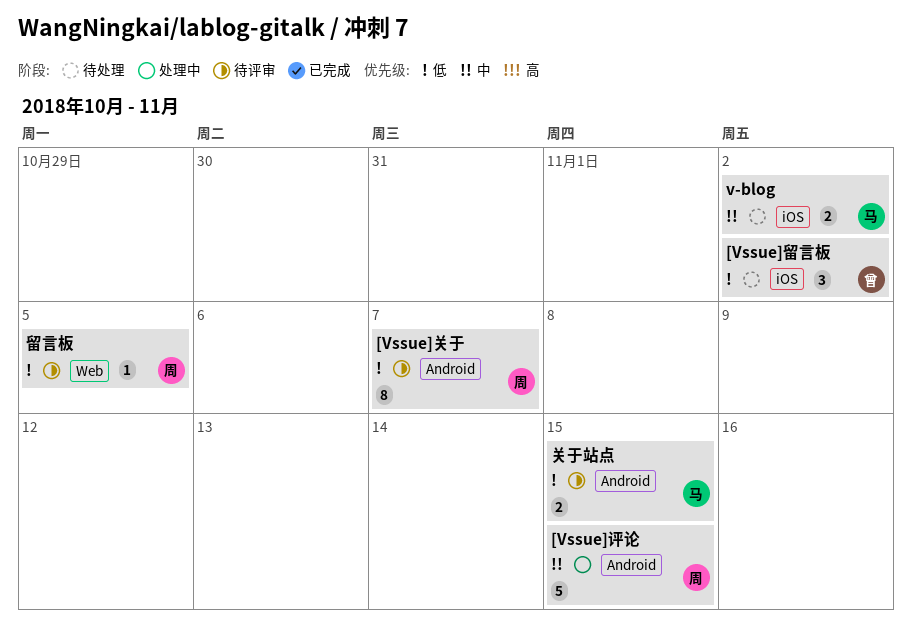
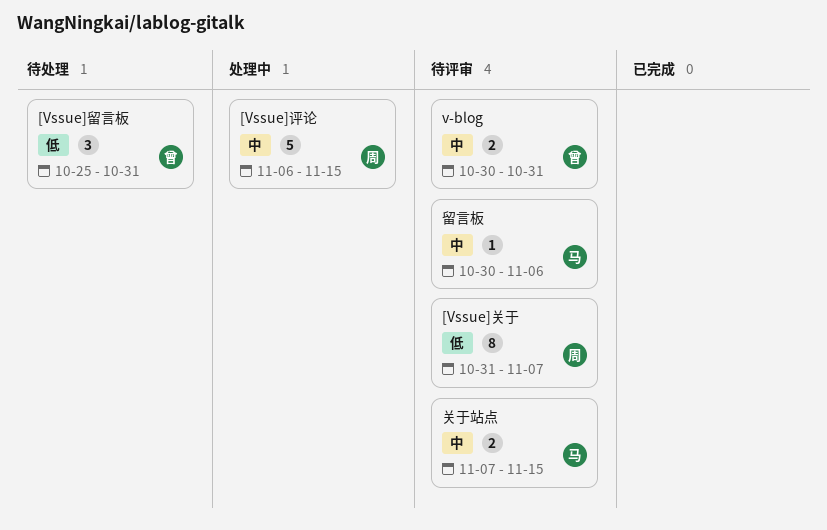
[Vssue]留言板, due: Nov 2 -> Oct 31
v-blog, status: 待处理 -> 待评审
v-blog, owner: 马 -> 曾
v-blog, due: Nov 2 -> Oct 31
关于站点, priority: 低 -> 中
留言板, owner: 周 -> 马
留言板, priority: 低 -> 中
留言板, due: Nov 5 -> Nov 6

